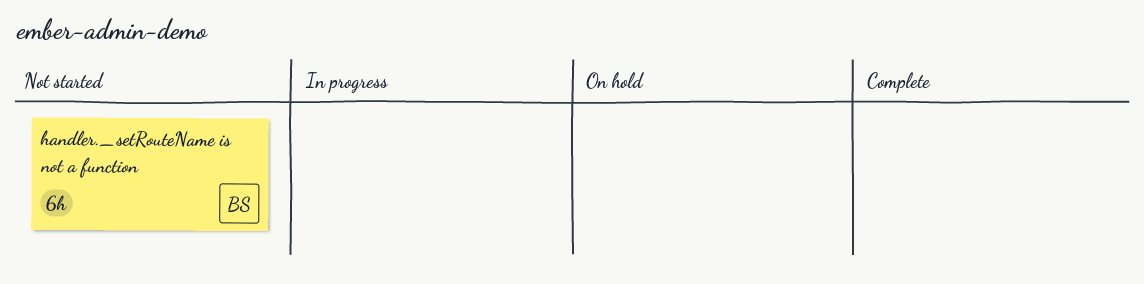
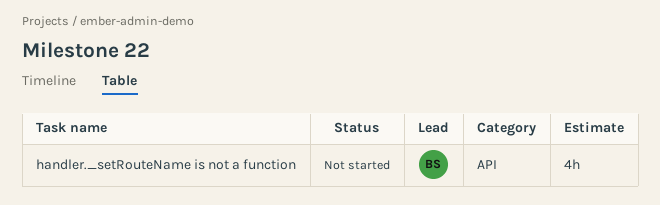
handler._setRouteName is not a function, estimate: 6h -> 4h

